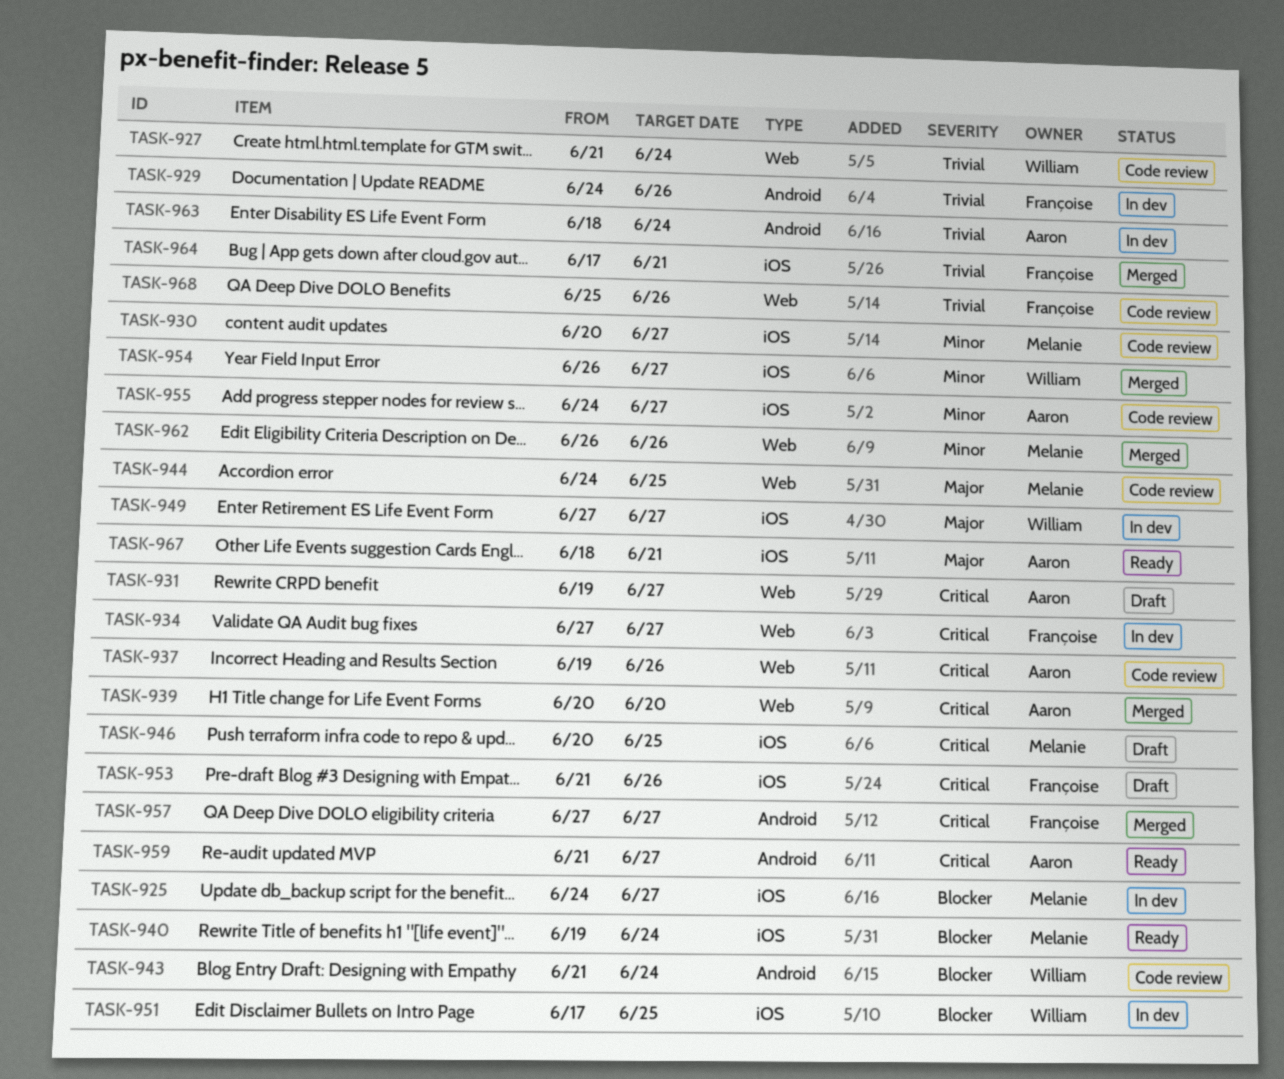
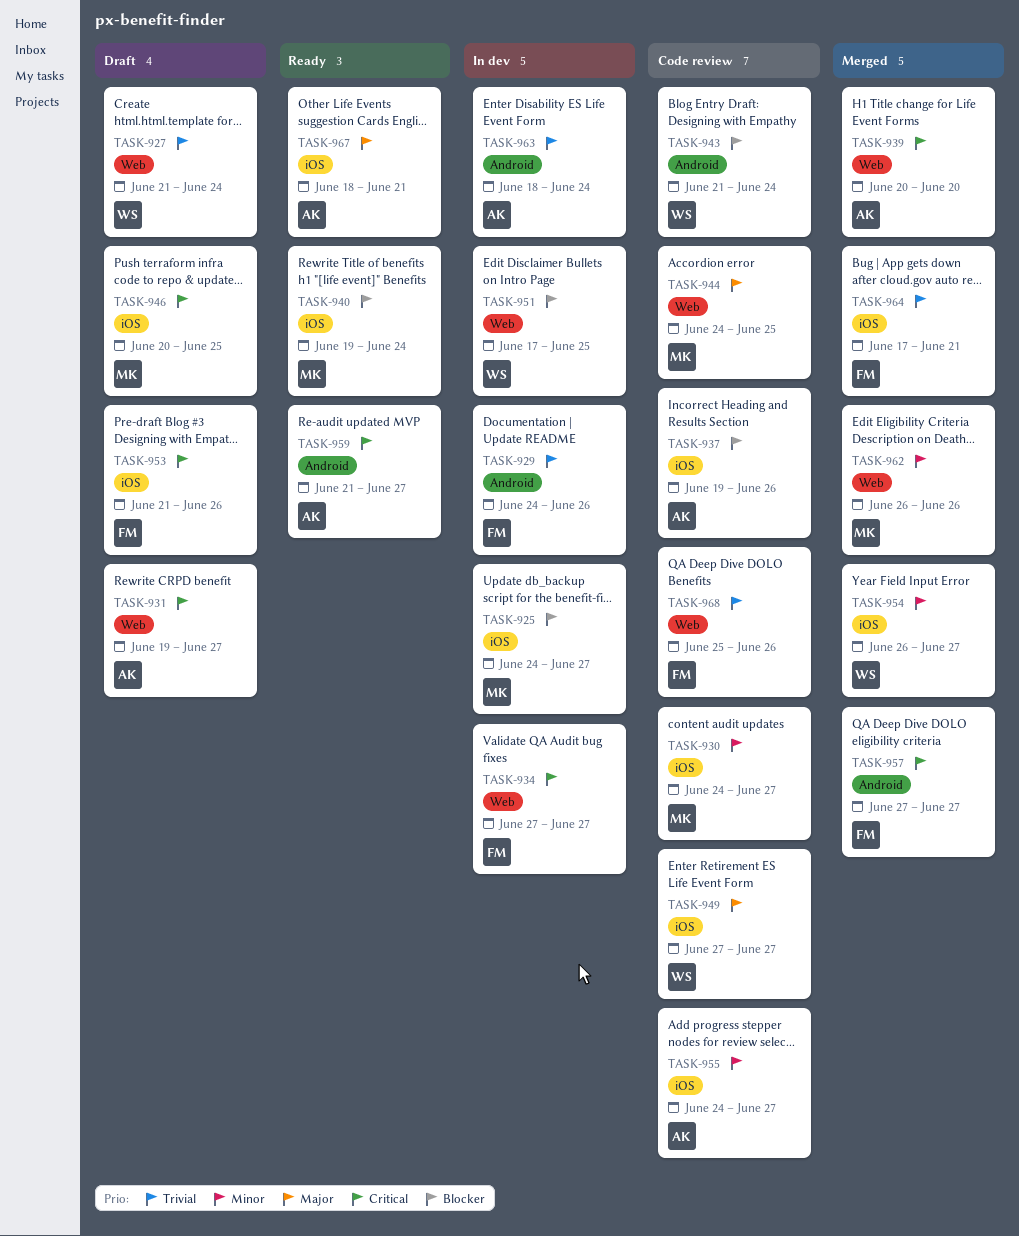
TASK-927, status: Code review -> Draft
TASK-930, start: Jun 20 -> Jun 24
TASK-937, priority: Critical -> Blocker
TASK-937, label: Web -> iOS
TASK-949, status: In dev -> Code review
TASK-951, label: iOS -> Web

